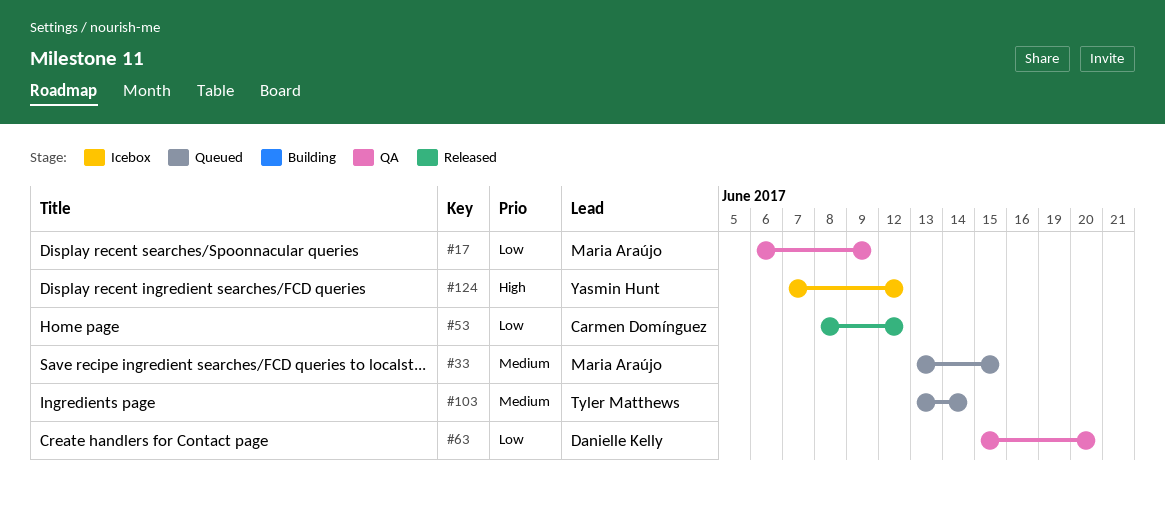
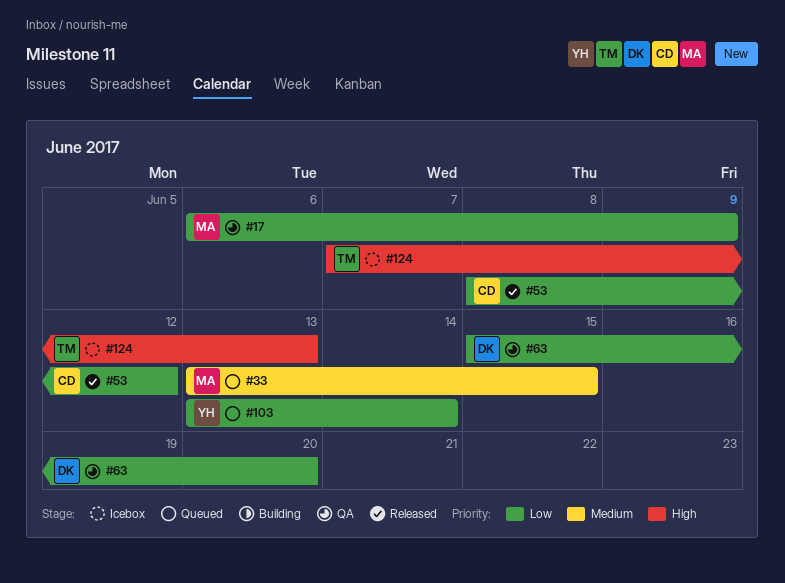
#103, owner: Tyler Matthews -> Yasmin Hunt
#103, priority: Medium -> Low
#124, owner: Yasmin Hunt -> Tyler Matthews
#124, due: Jun 12 -> Jun 13

